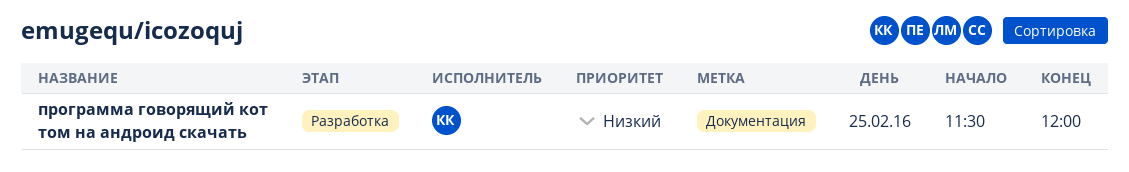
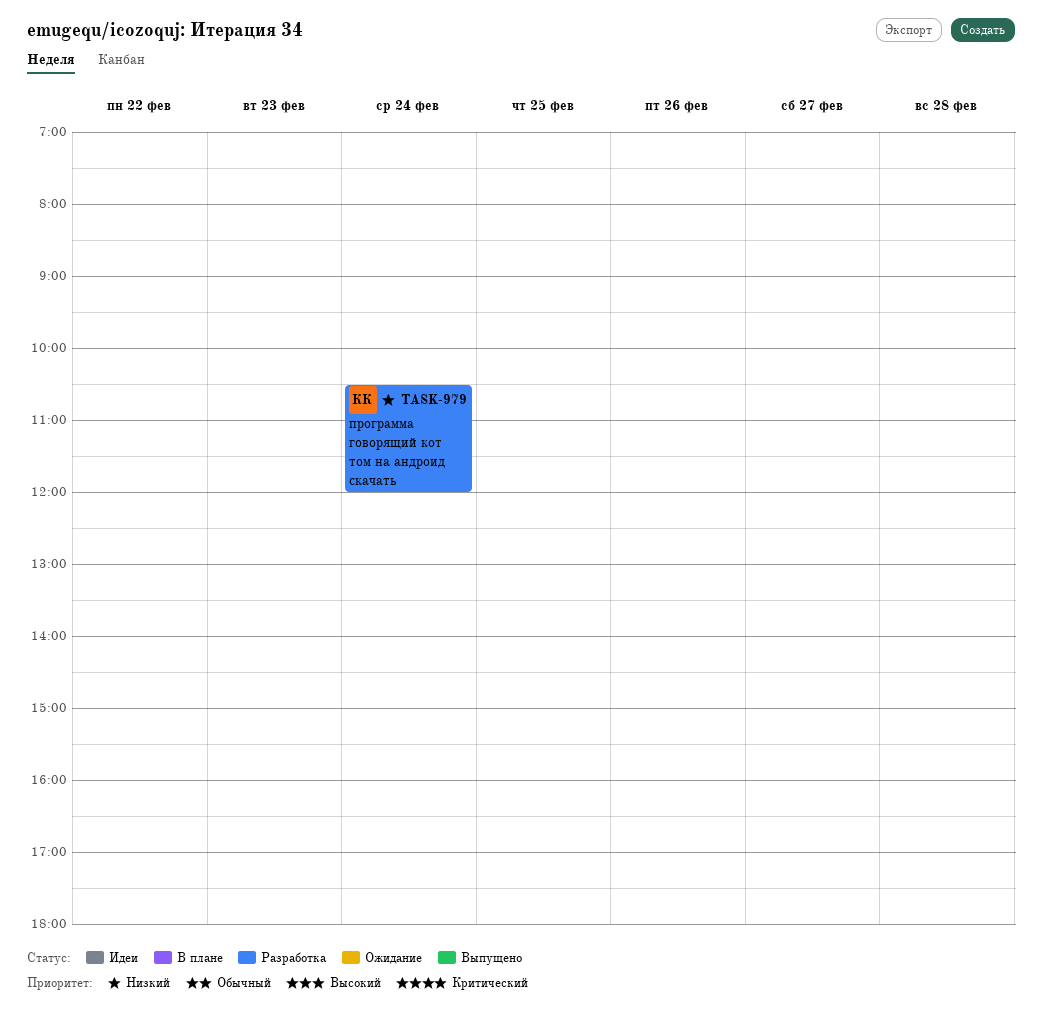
программа говорящий кот том на андроид скачать, day: Feb 25 -> Feb 24
программа говорящий кот том на андроид скачать, begins: 11:30 -> 10:30

